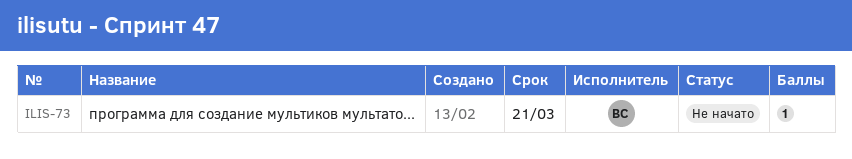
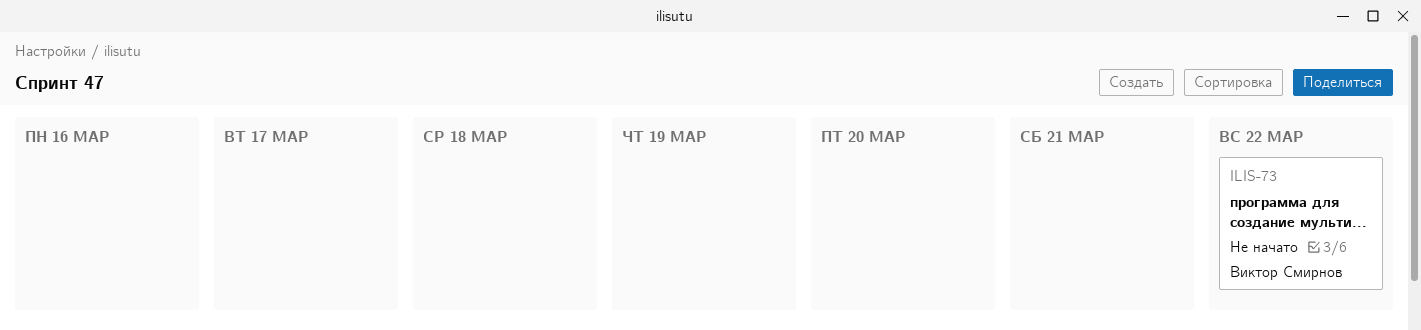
ILIS-73, due: Mar 21 -> Mar 22

